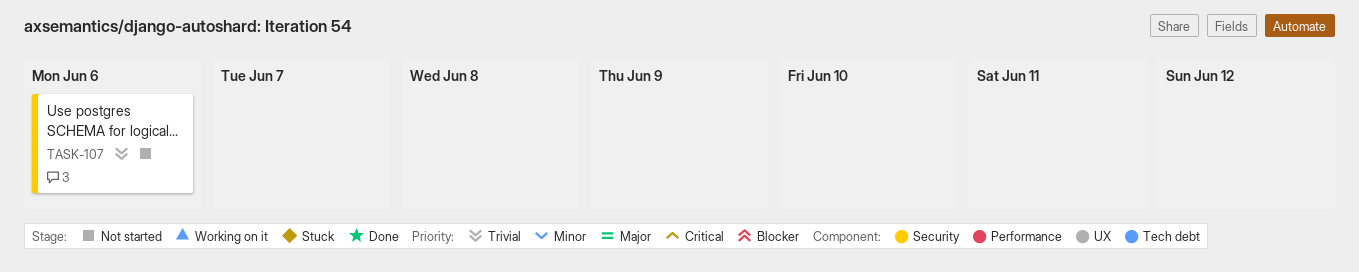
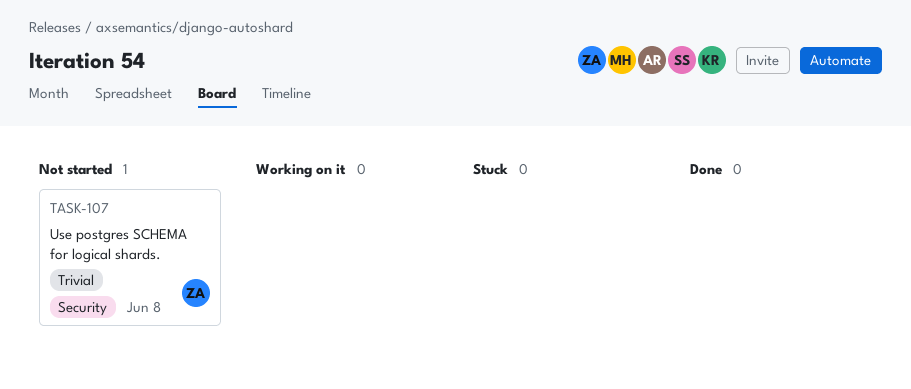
TASK-107, due: Jun 6 -> Jun 8

